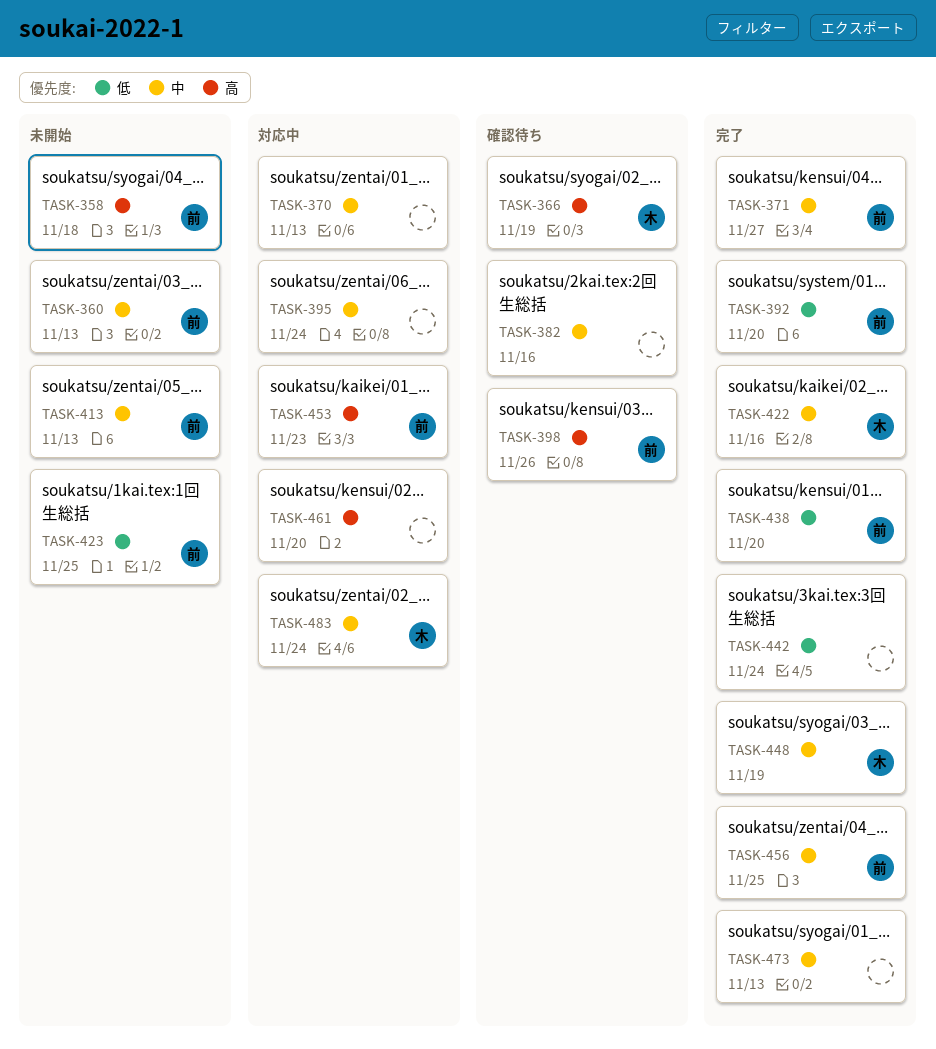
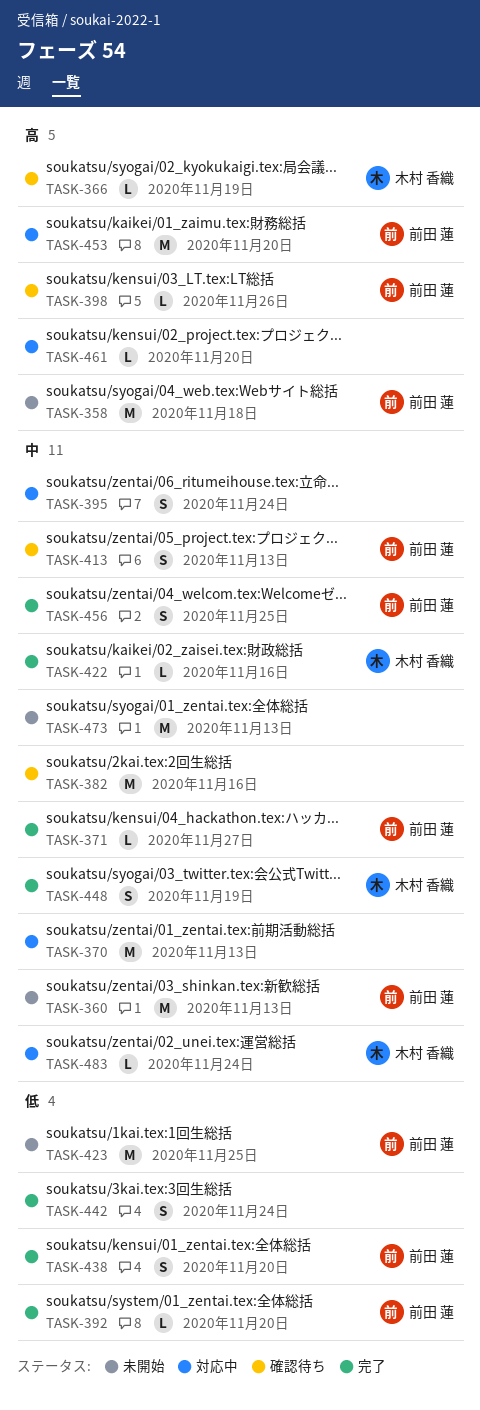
TASK-413, status: 未開始 -> 確認待ち
TASK-453, due: Nov 23 -> Nov 20
TASK-473, status: 完了 -> 未開始

